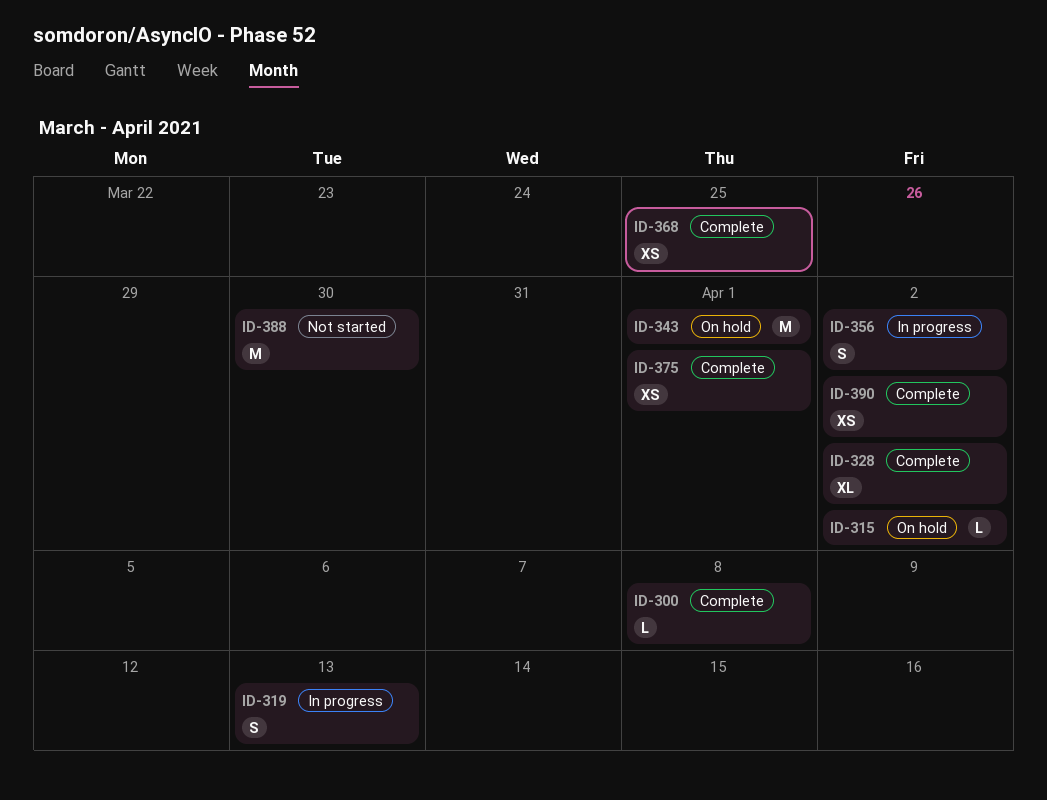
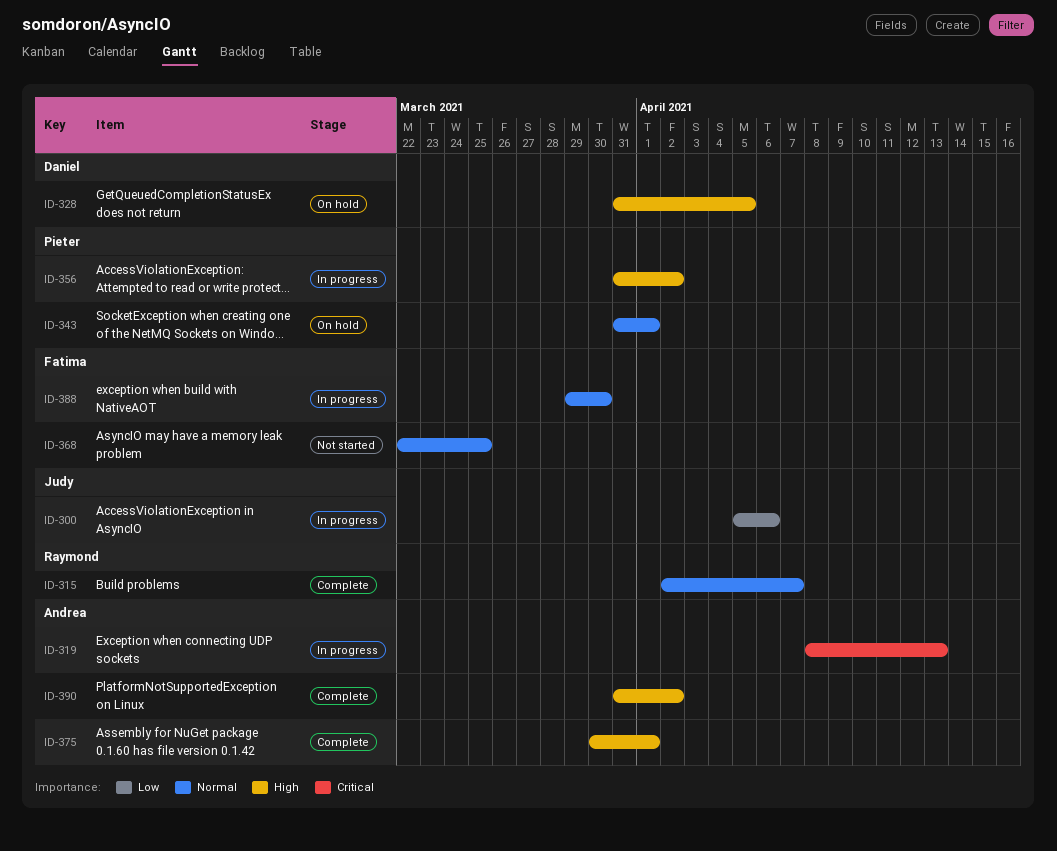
ID-300, status: Complete -> In progress
ID-300, due: Apr 8 -> Apr 6
ID-315, status: On hold -> Complete
ID-315, due: Apr 2 -> Apr 7
ID-328, status: Complete -> On hold
ID-328, due: Apr 2 -> Apr 5
ID-368, status: Complete -> Not started
ID-388, status: Not started -> In progress

